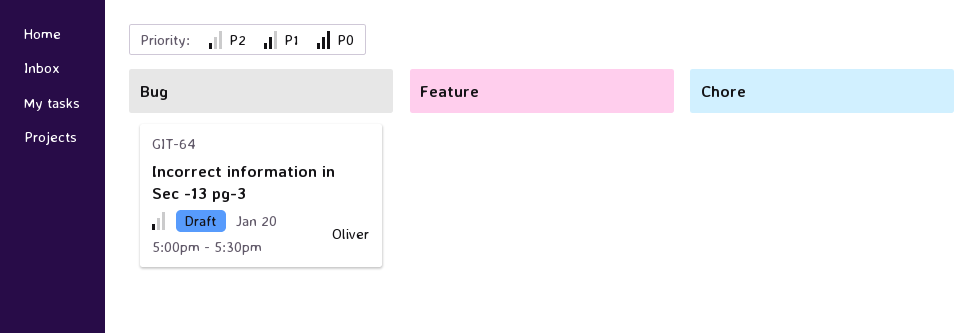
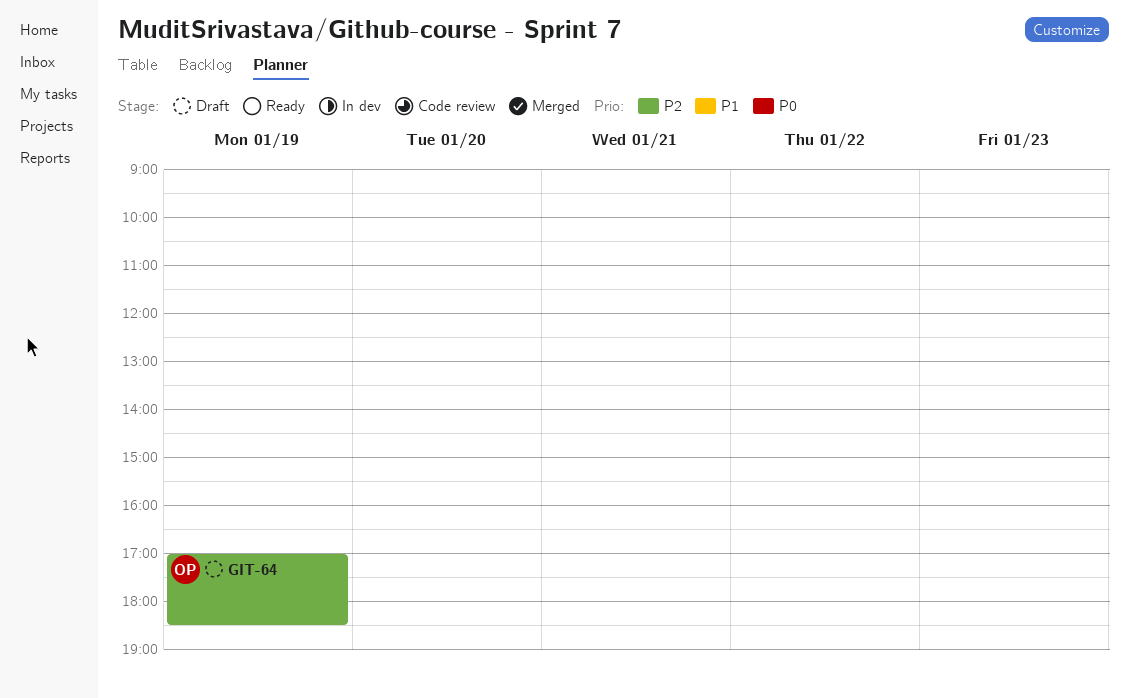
GIT-64, day: Jan 20 -> Jan 19
GIT-64, ends: 17:30 -> 18:30

